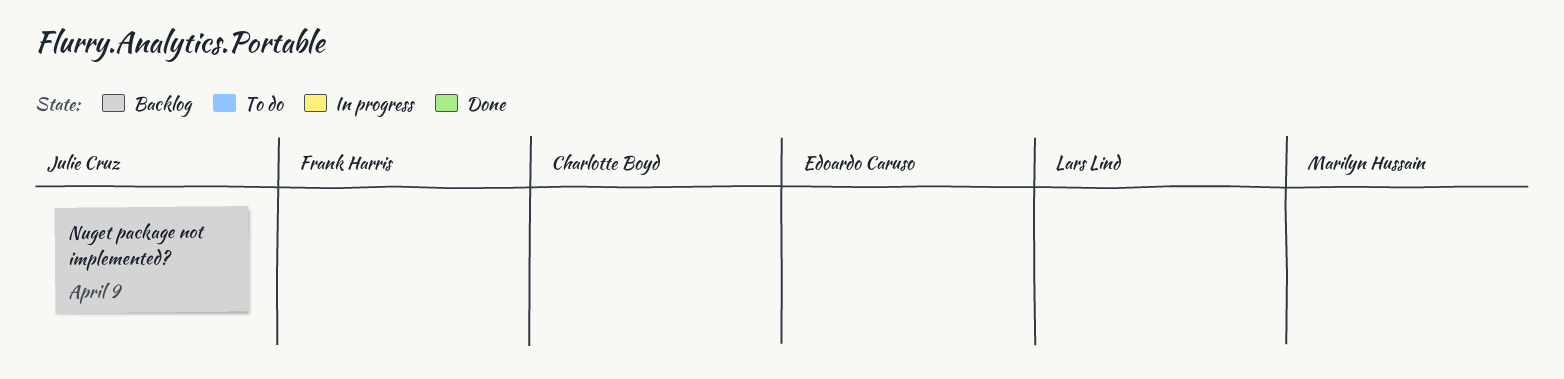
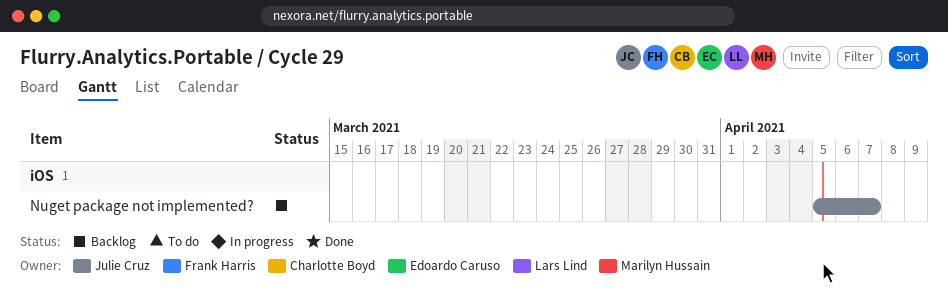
Nuget package not implemented?, due: Apr 9 -> Apr 7

